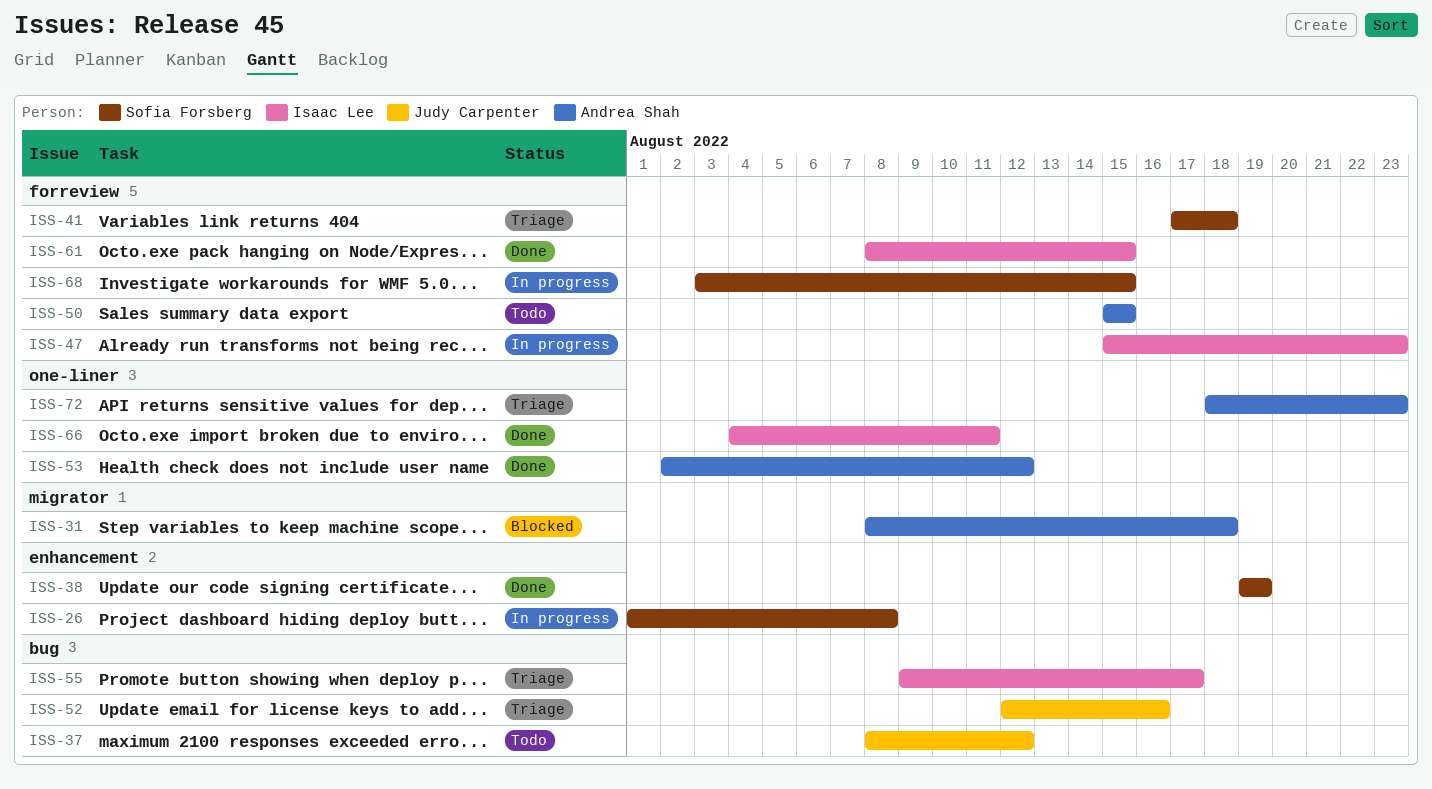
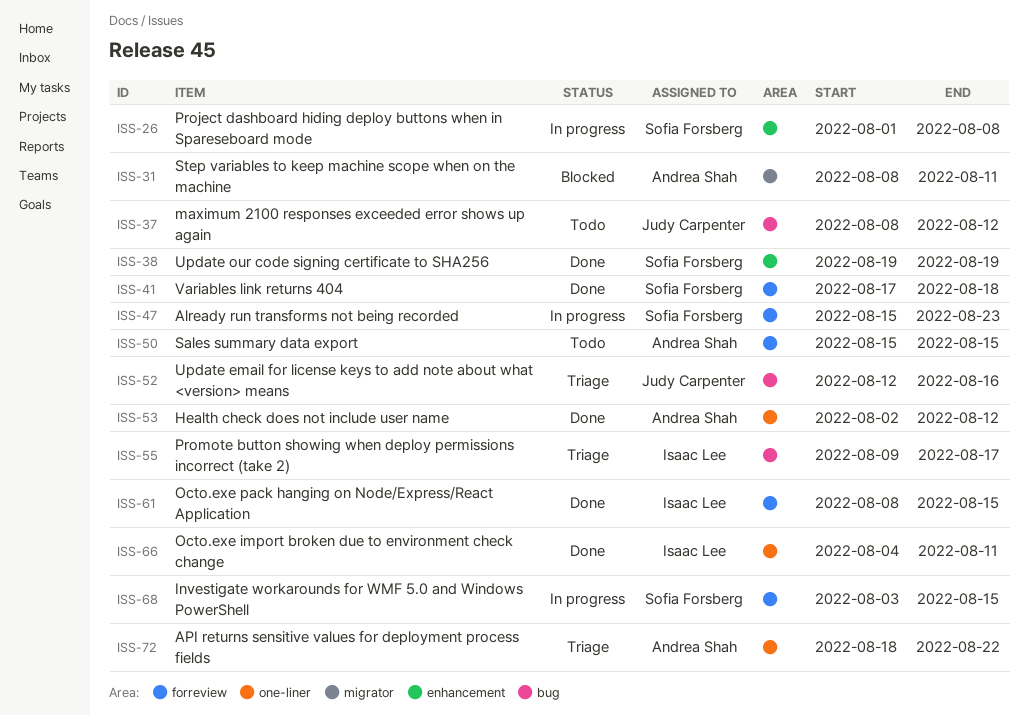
ISS-31, due: Aug 18 -> Aug 11
ISS-41, status: Triage -> Done
ISS-47, owner: Isaac Lee -> Sofia Forsberg
ISS-72, due: Aug 23 -> Aug 22

